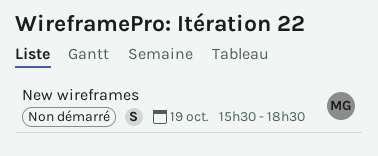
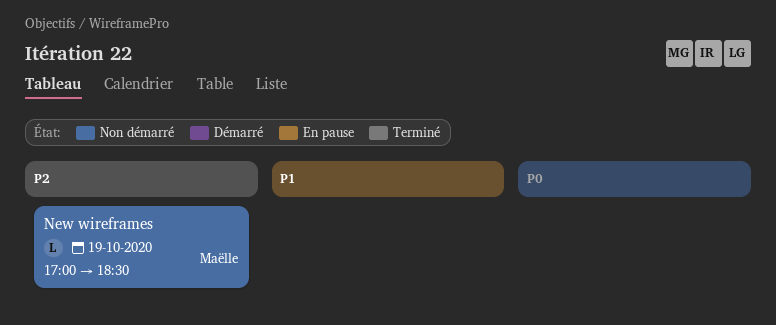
New wireframes, estimate: S -> L
New wireframes, begins: 15:30 -> 17:00

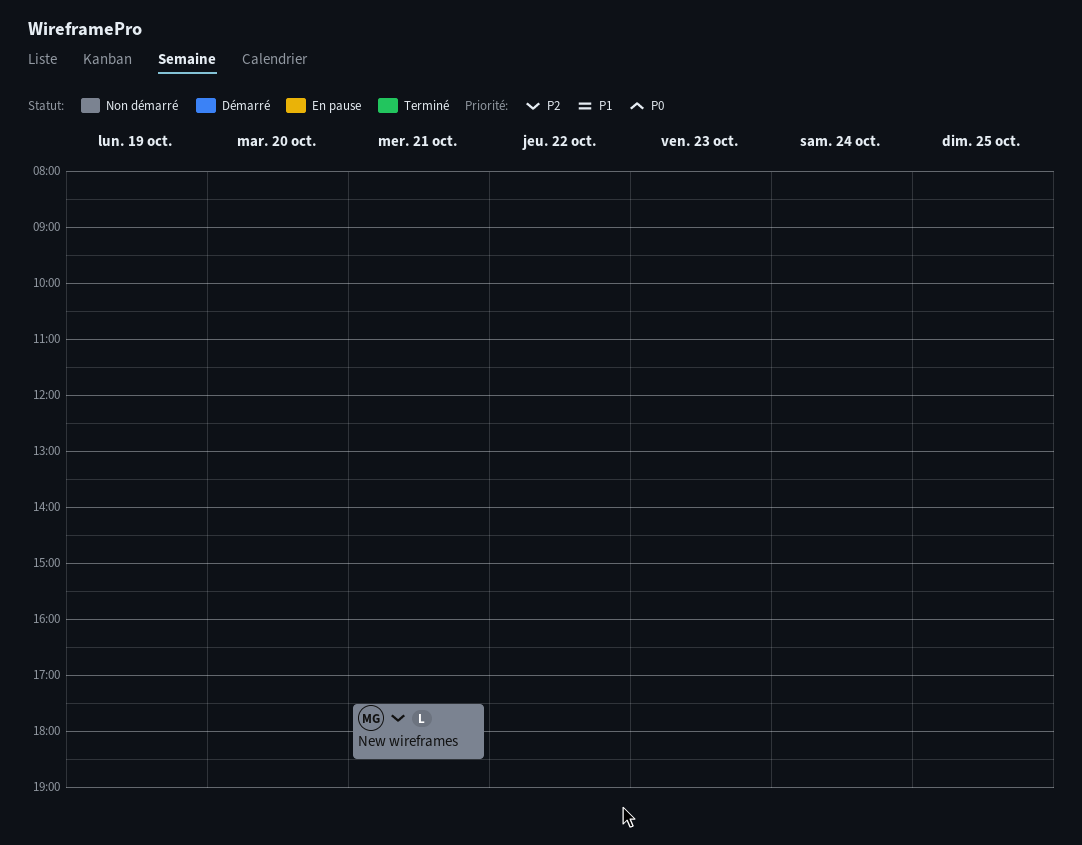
New wireframes, day: Oct 19 -> Oct 21
New wireframes, begins: 17:00 -> 17:30

